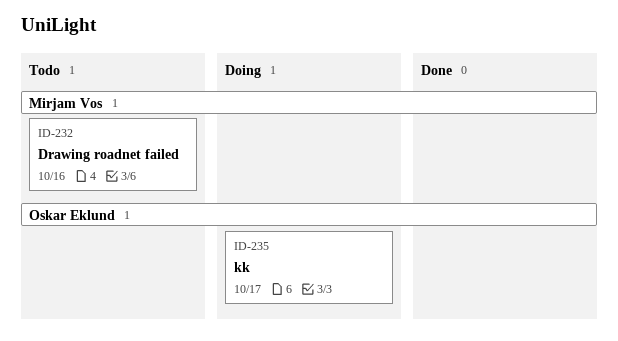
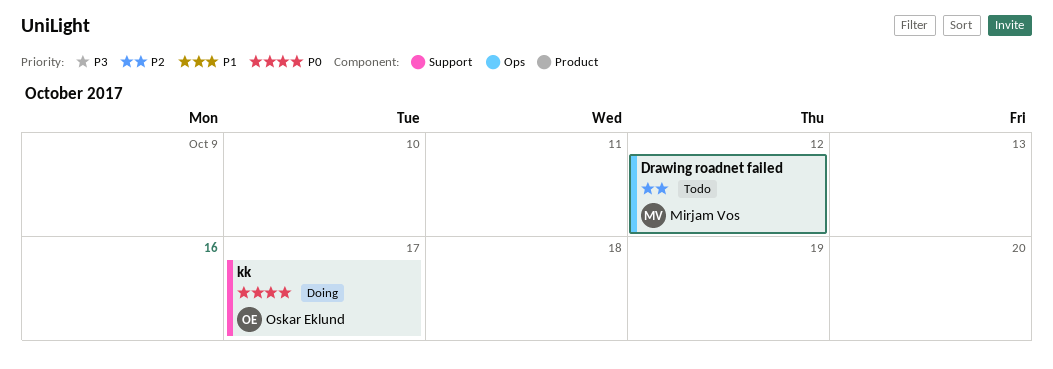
Drawing roadnet failed, due: Oct 16 -> Oct 12

